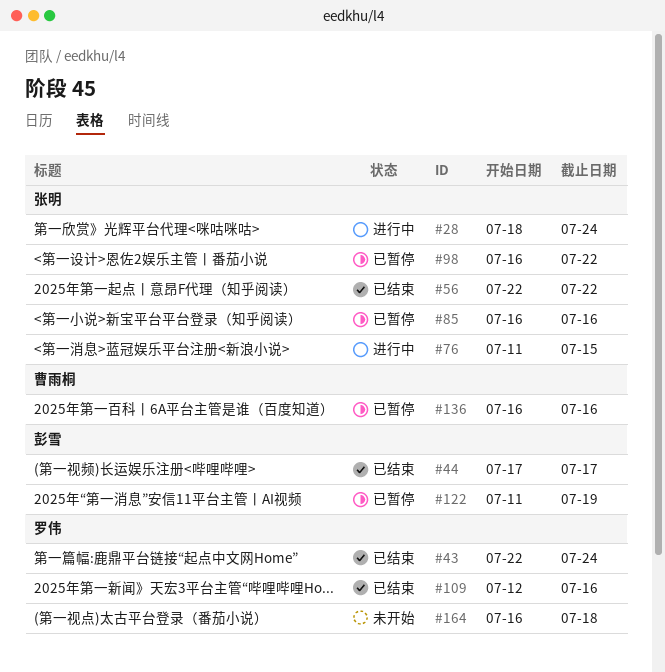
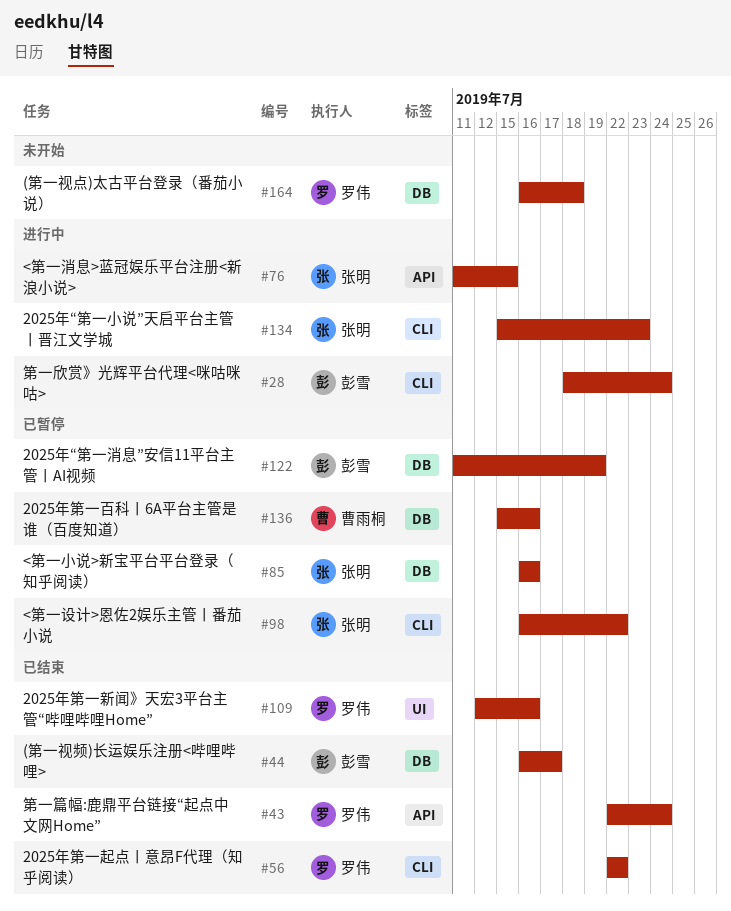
#28, owner: 张明 -> 彭雪
#44, start: Jul 17 -> Jul 16
#56, owner: 张明 -> 罗伟
#134: none -> present
#136, start: Jul 16 -> Jul 15

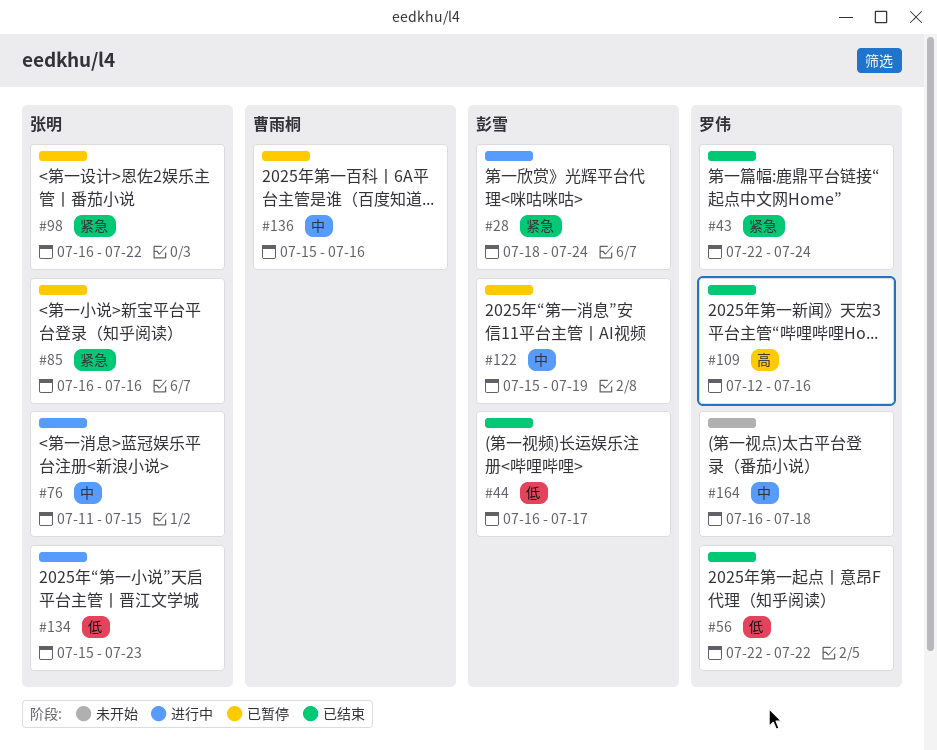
#122, start: Jul 11 -> Jul 15

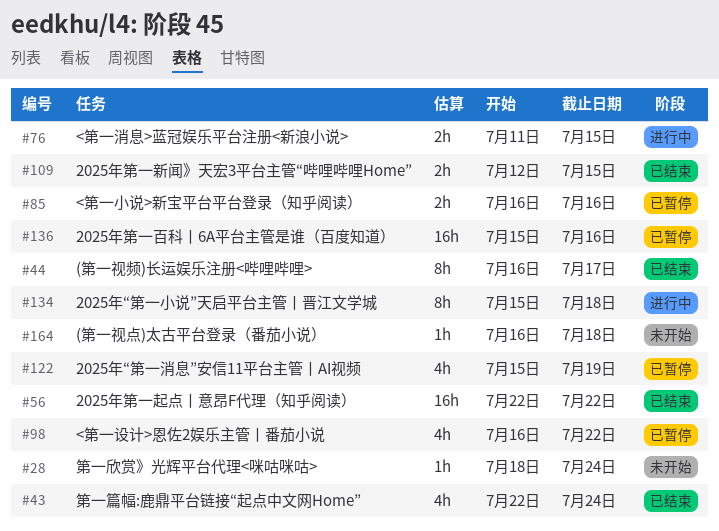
#28, status: 进行中 -> 未开始
#109, due: Jul 16 -> Jul 15
#134, due: Jul 23 -> Jul 18

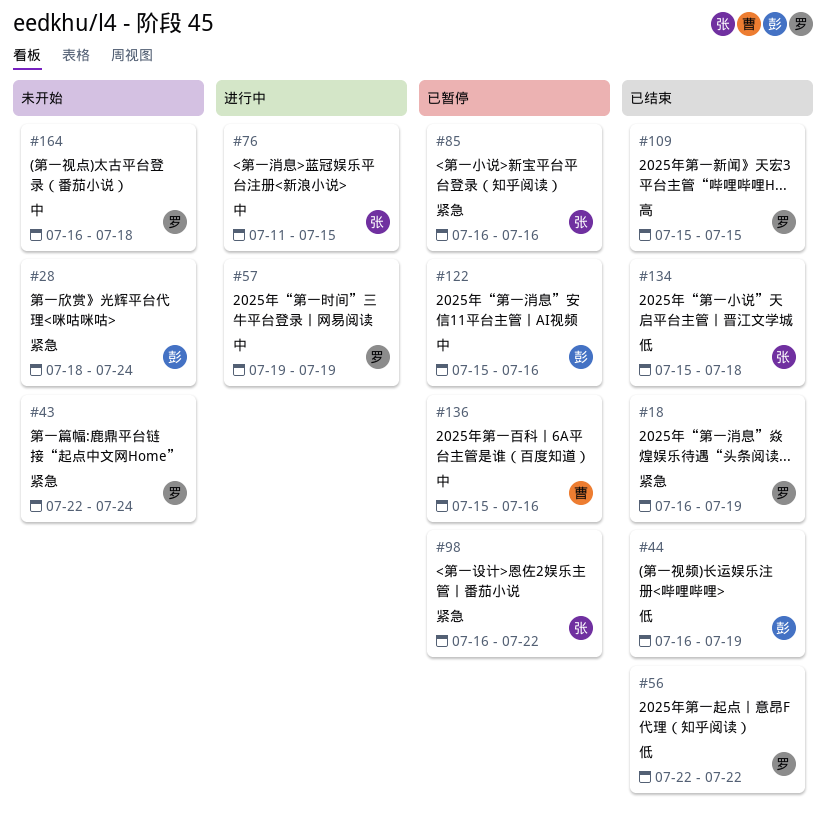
#18: none -> present
#43, status: 已结束 -> 未开始
#44, due: Jul 17 -> Jul 19
#57: none -> present
#109, start: Jul 12 -> Jul 15
#122, due: Jul 19 -> Jul 16
#134, status: 进行中 -> 已结束

